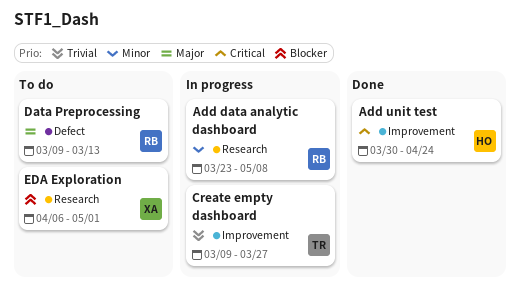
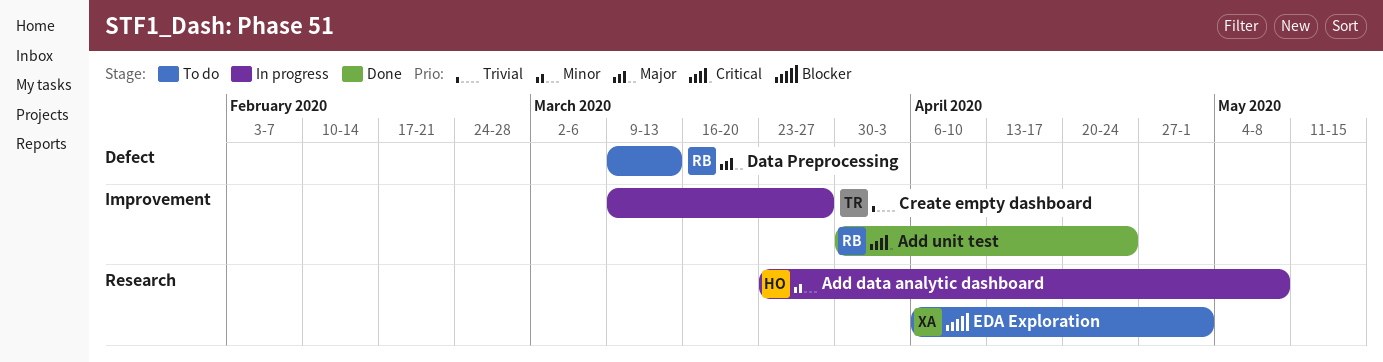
Add data analytic dashboard, owner: RB -> HO
Add unit test, owner: HO -> RB

